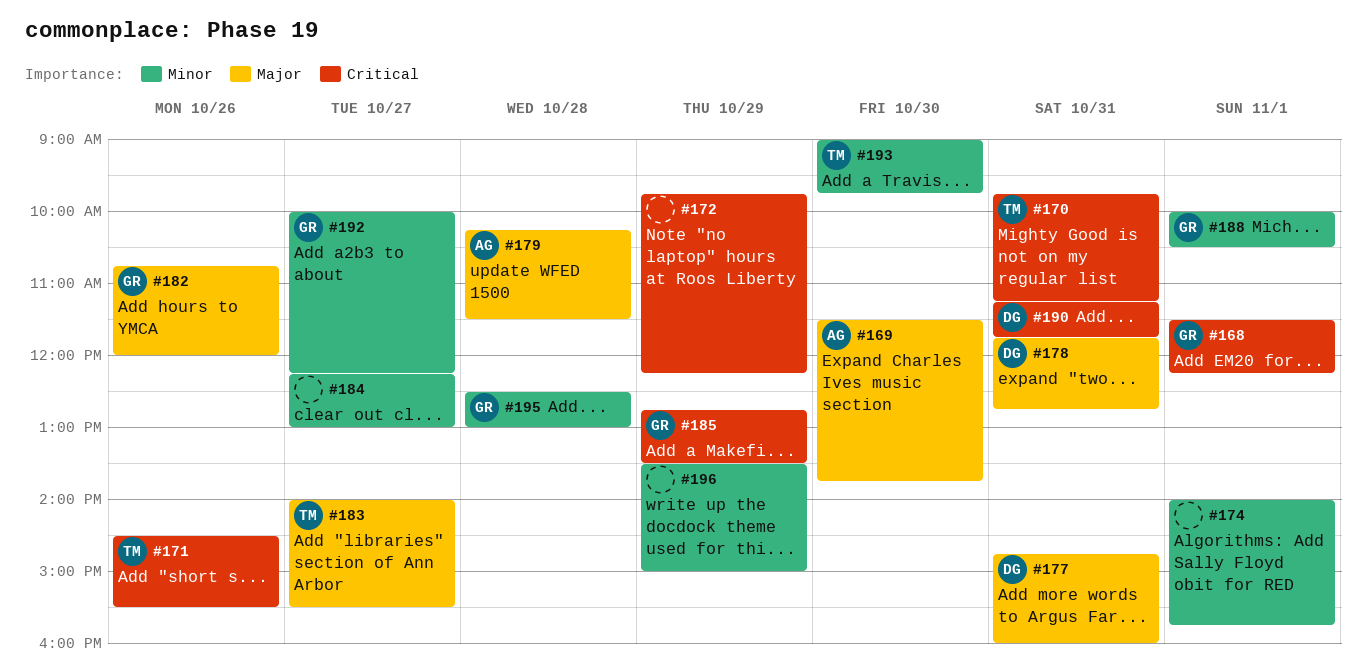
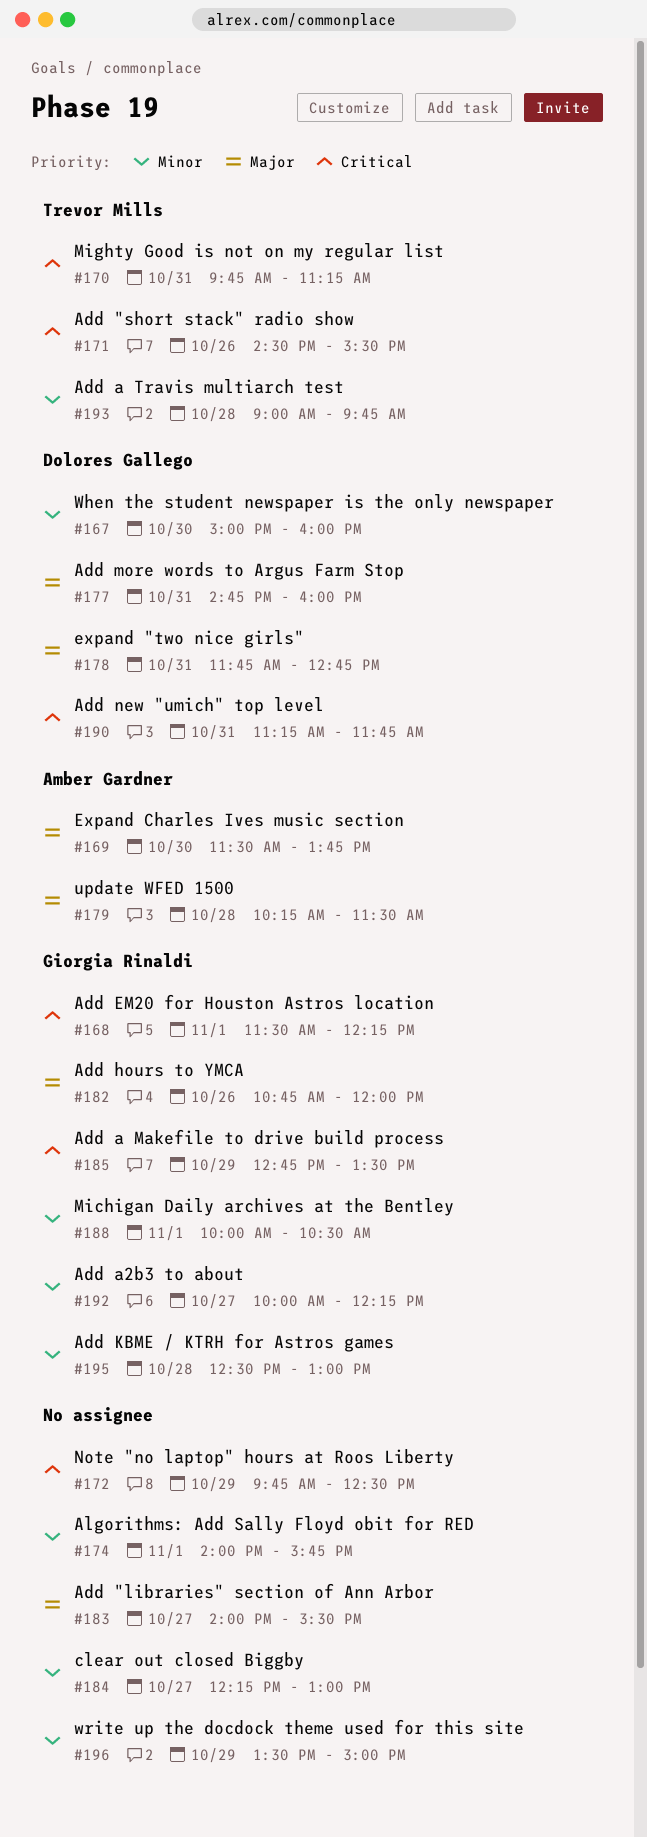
#167: none -> present
#172, ends: 12:15 -> 12:30
#183, owner: Trevor Mills -> none
#193, day: Oct 30 -> Oct 28

